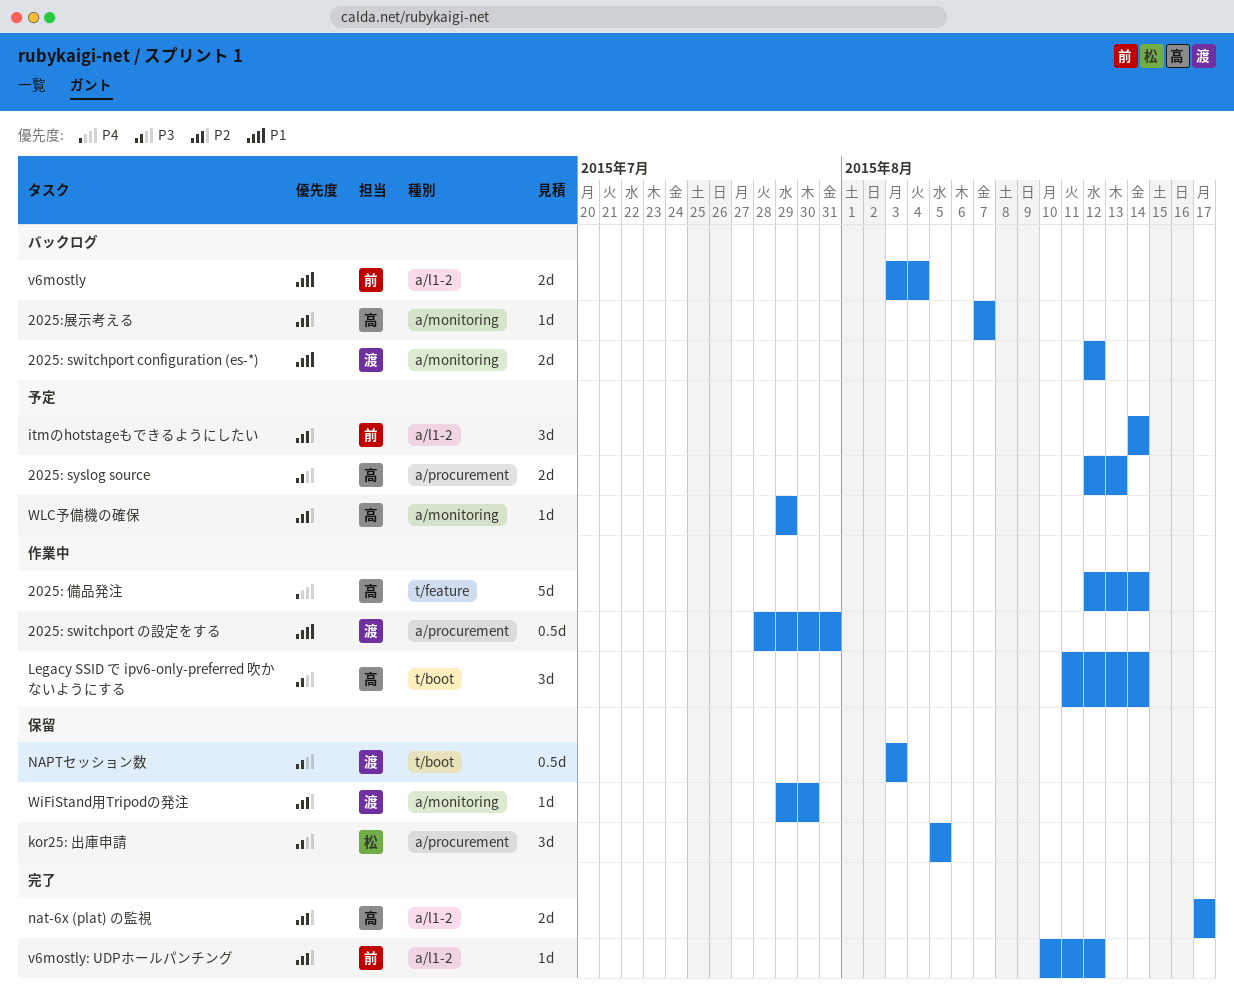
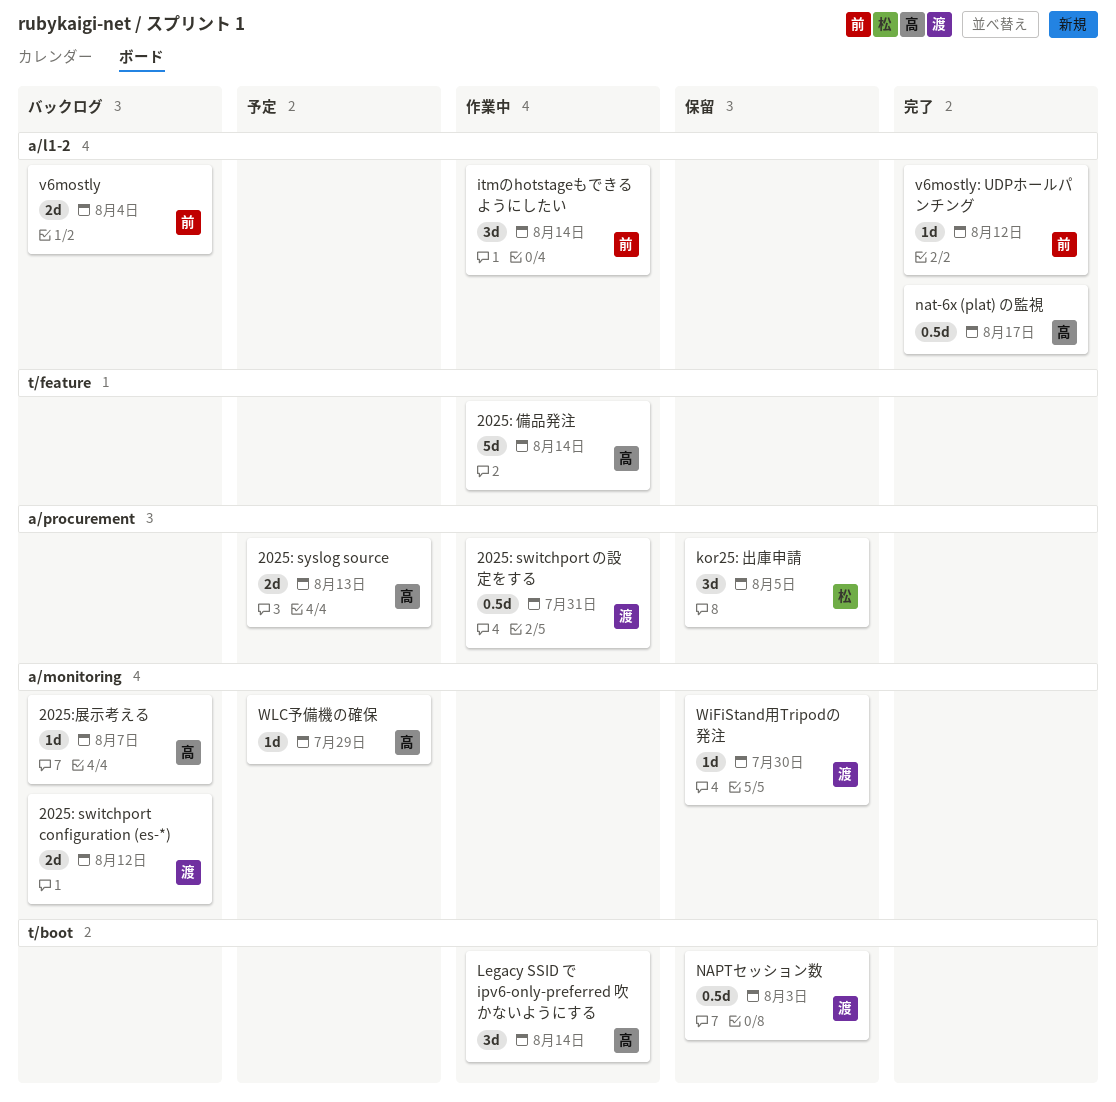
itmのhotstageもできるようにしたい, status: 予定 -> 作業中
nat-6x (plat) の監視, estimate: 2d -> 0.5d

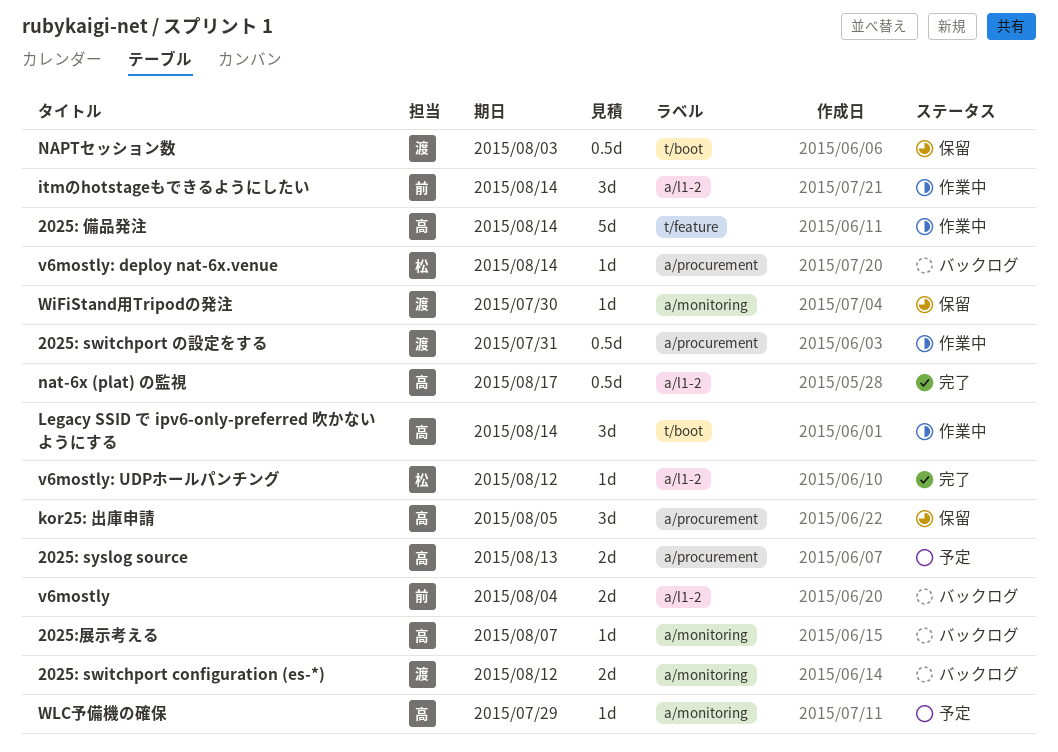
kor25: 出庫申請, owner: 松 -> 高
v6mostly: deploy nat-6x.venue: none -> present
v6mostly: UDPホールパンチング, owner: 前 -> 松

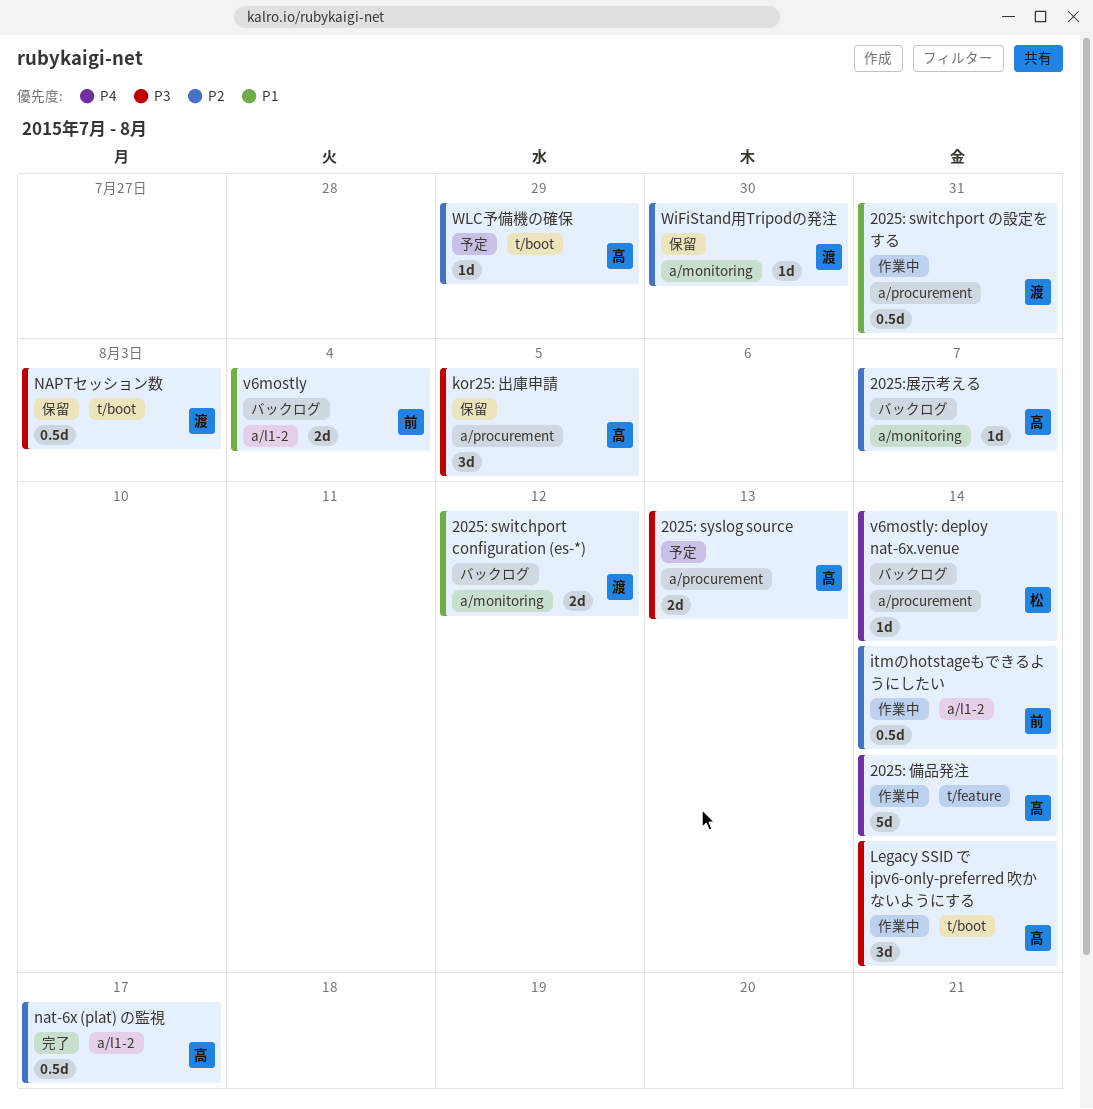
itmのhotstageもできるようにしたい, estimate: 3d -> 0.5d
v6mostly: UDPホールパンチング: present -> none
WLC予備機の確保, label: a/monitoring -> t/boot

